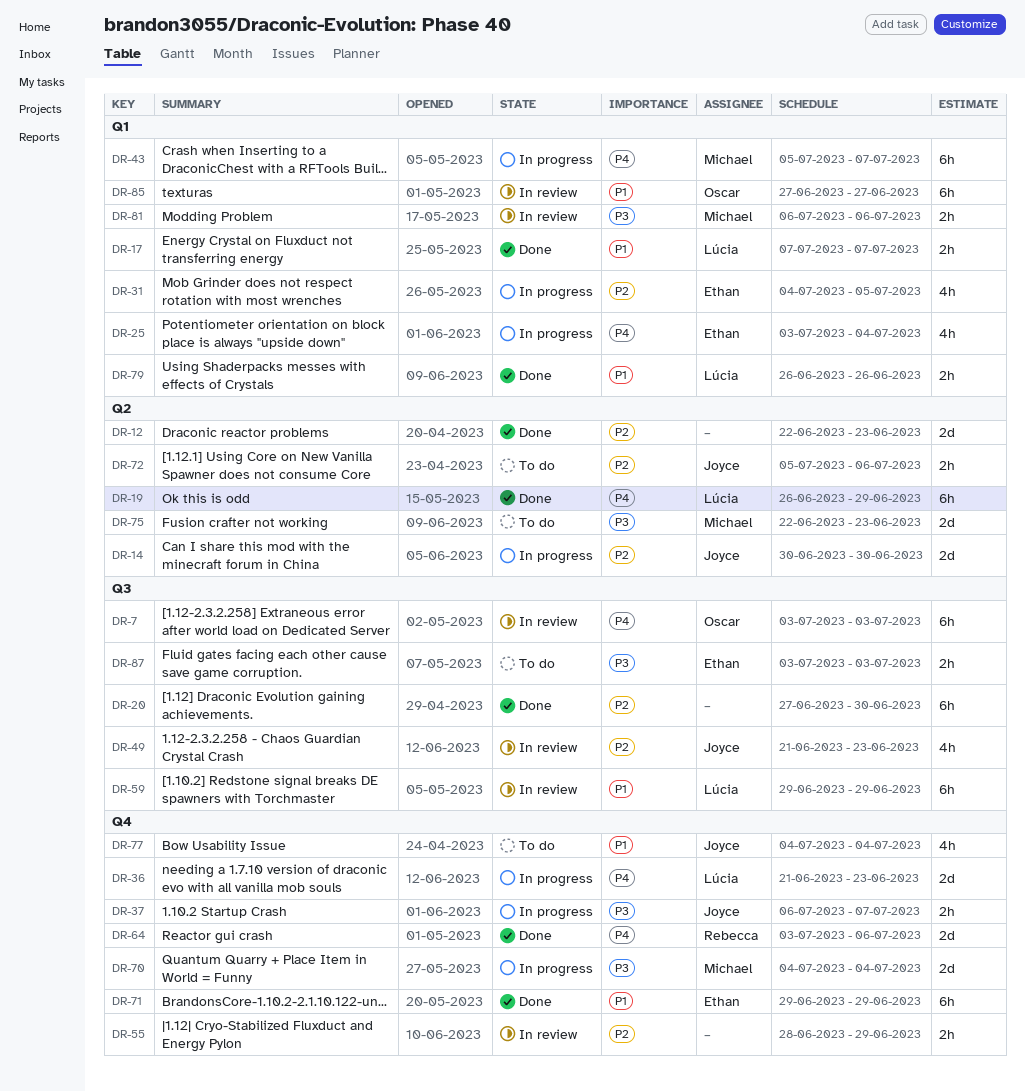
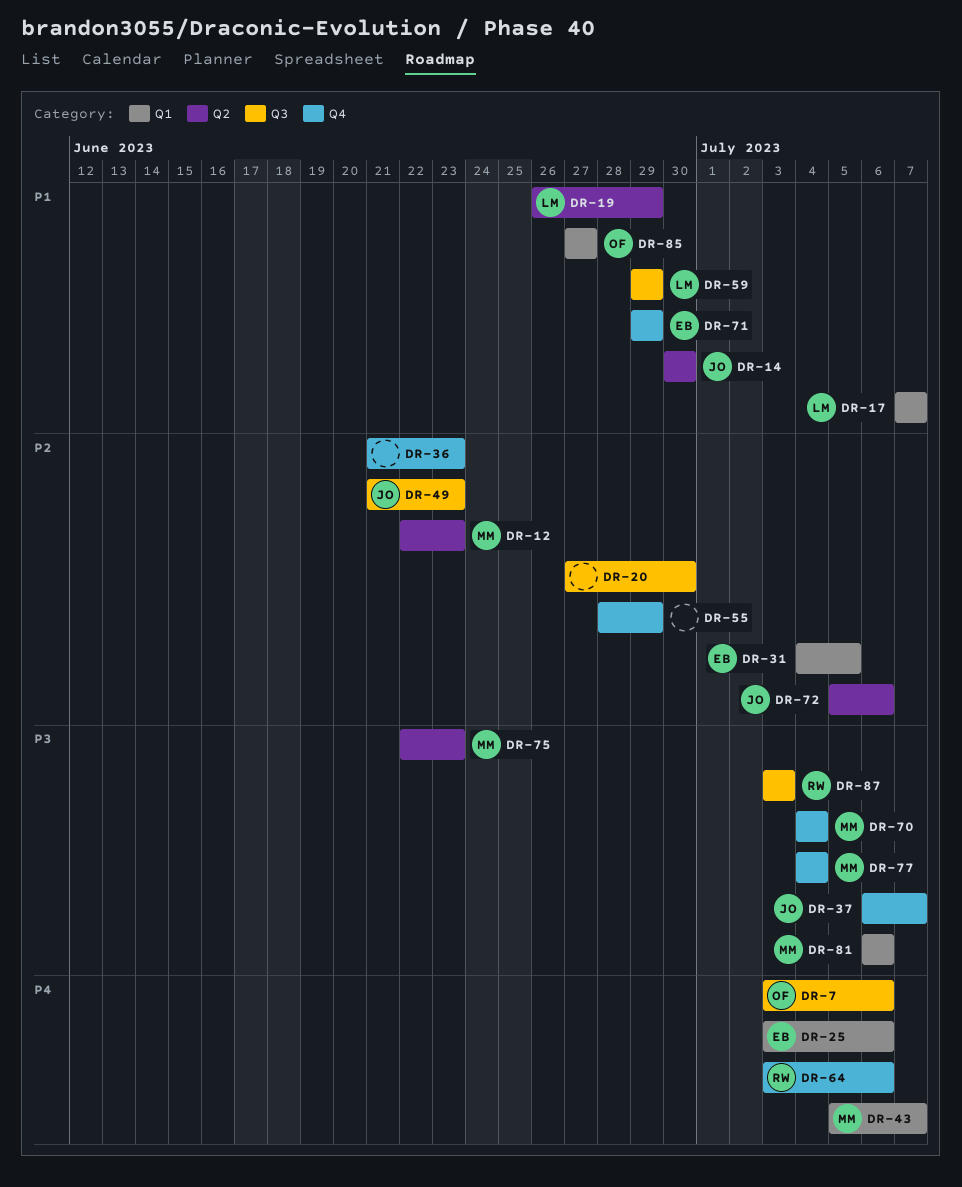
DR-7, due: Jul 3 -> Jul 6
DR-12, owner: none -> Michael
DR-14, priority: P2 -> P1
DR-19, priority: P4 -> P1
DR-25, due: Jul 4 -> Jul 6
DR-36, owner: Lúcia -> none
DR-36, priority: P4 -> P2
DR-77, owner: Joyce -> Michael
DR-77, priority: P1 -> P3
DR-79: present -> none
DR-87, owner: Ethan -> Rebecca

